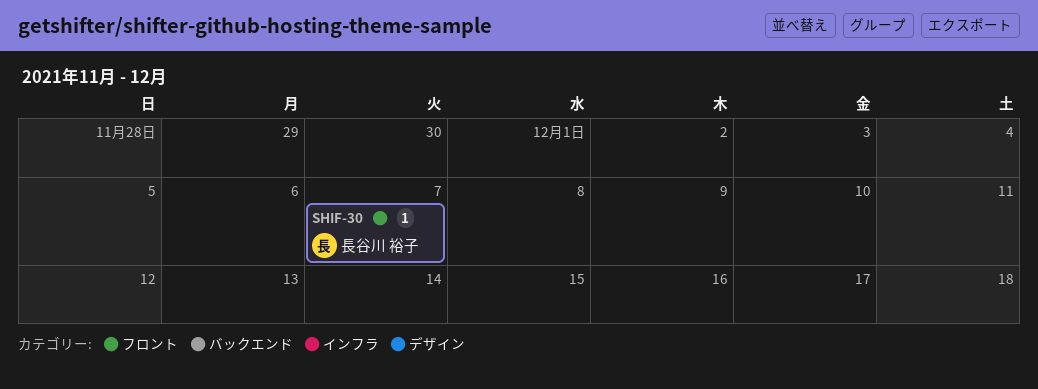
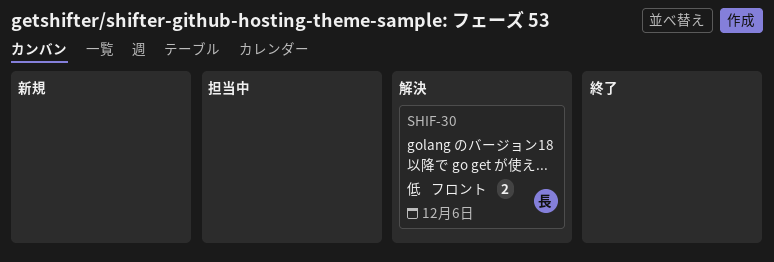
SHIF-30, estimate: 1 -> 2
SHIF-30, due: Dec 7 -> Dec 6

